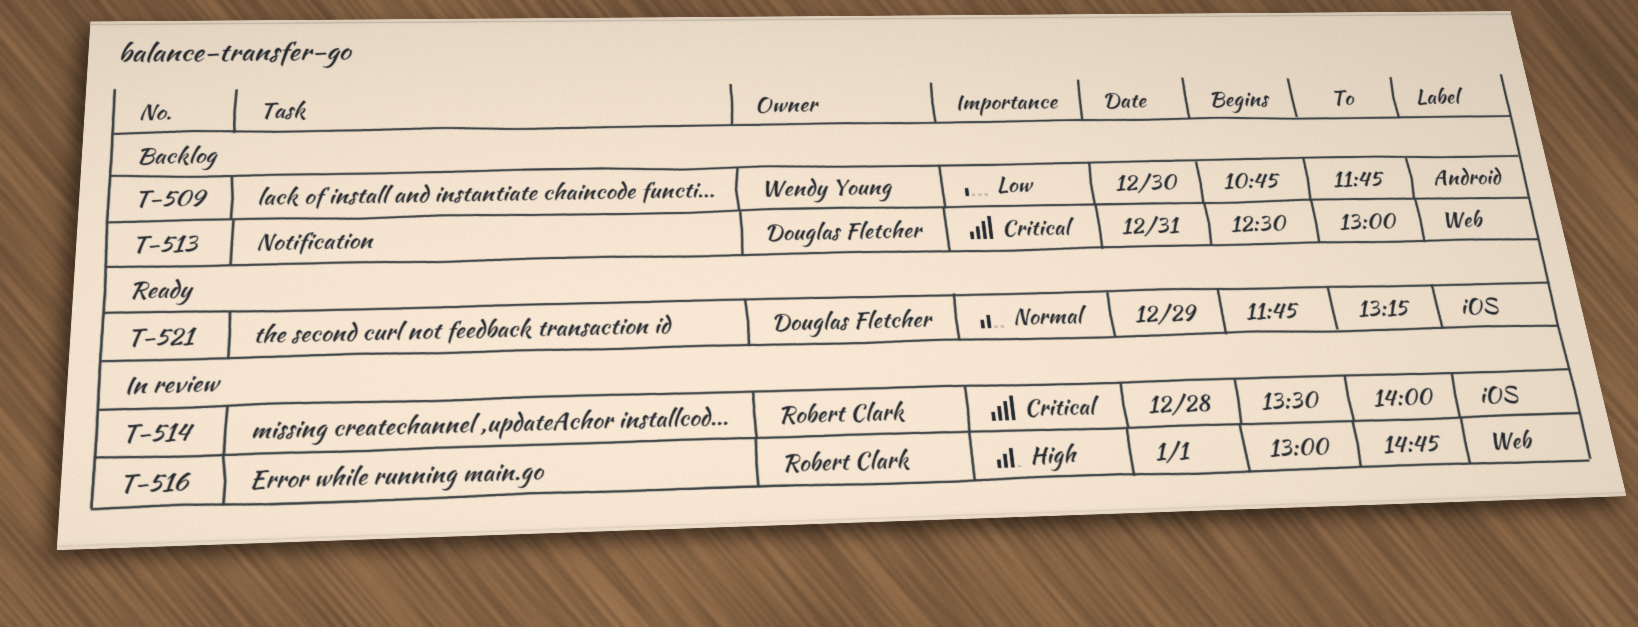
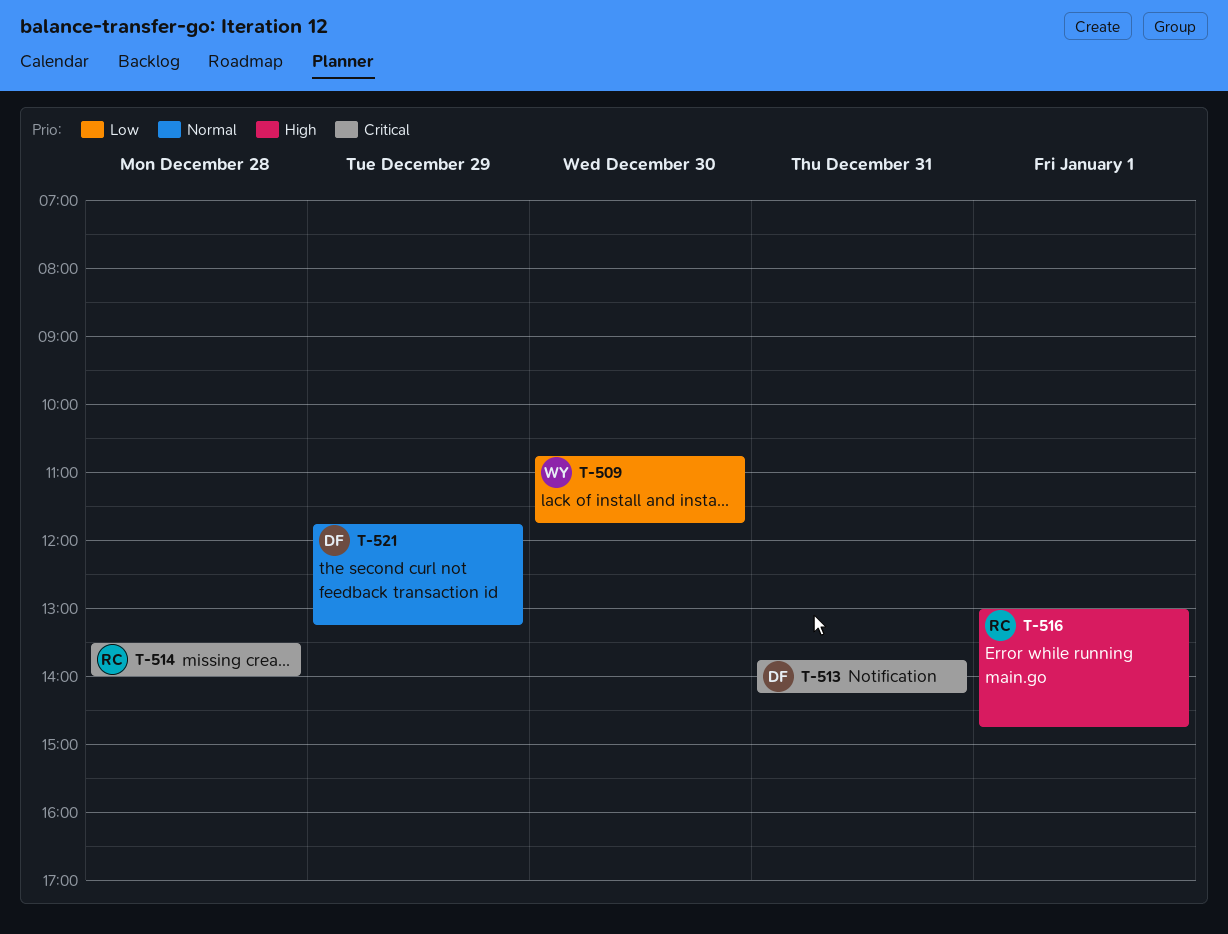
T-513, begins: 12:30 -> 13:45
T-513, ends: 13:00 -> 14:15

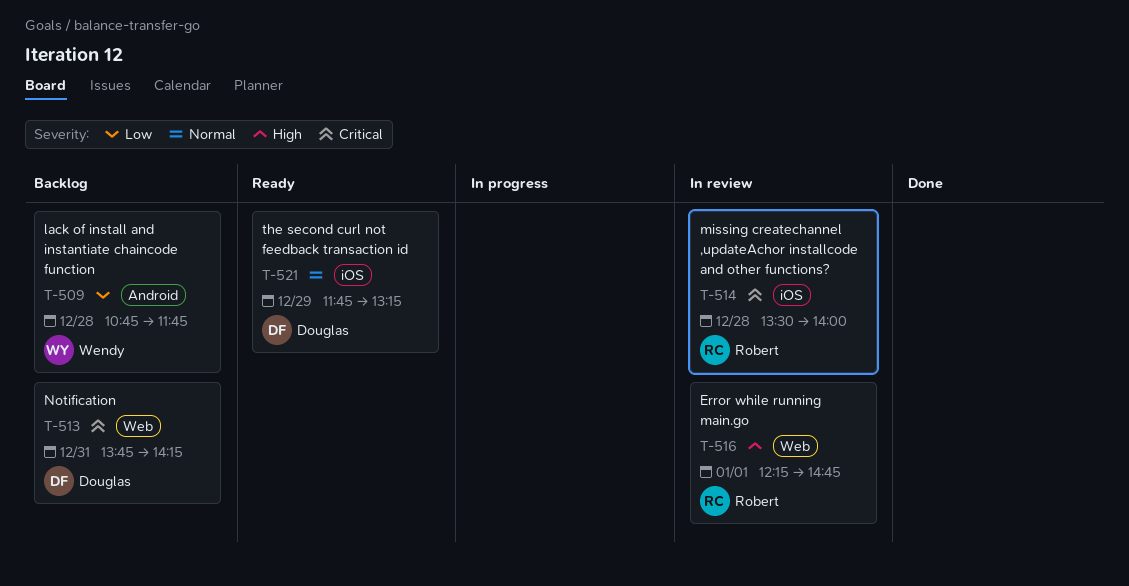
T-509, day: Dec 30 -> Dec 28
T-516, begins: 13:00 -> 12:15

